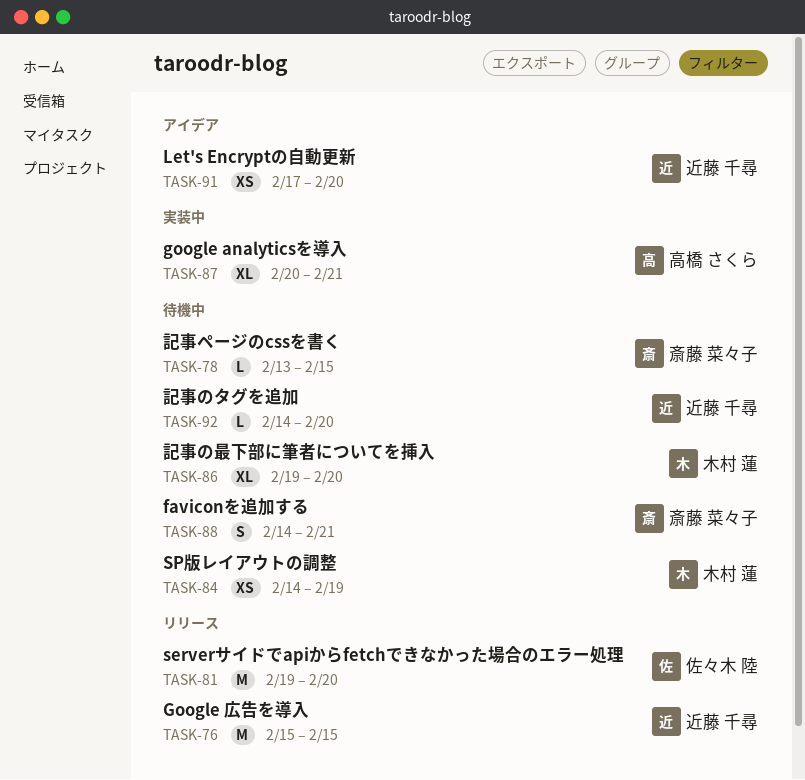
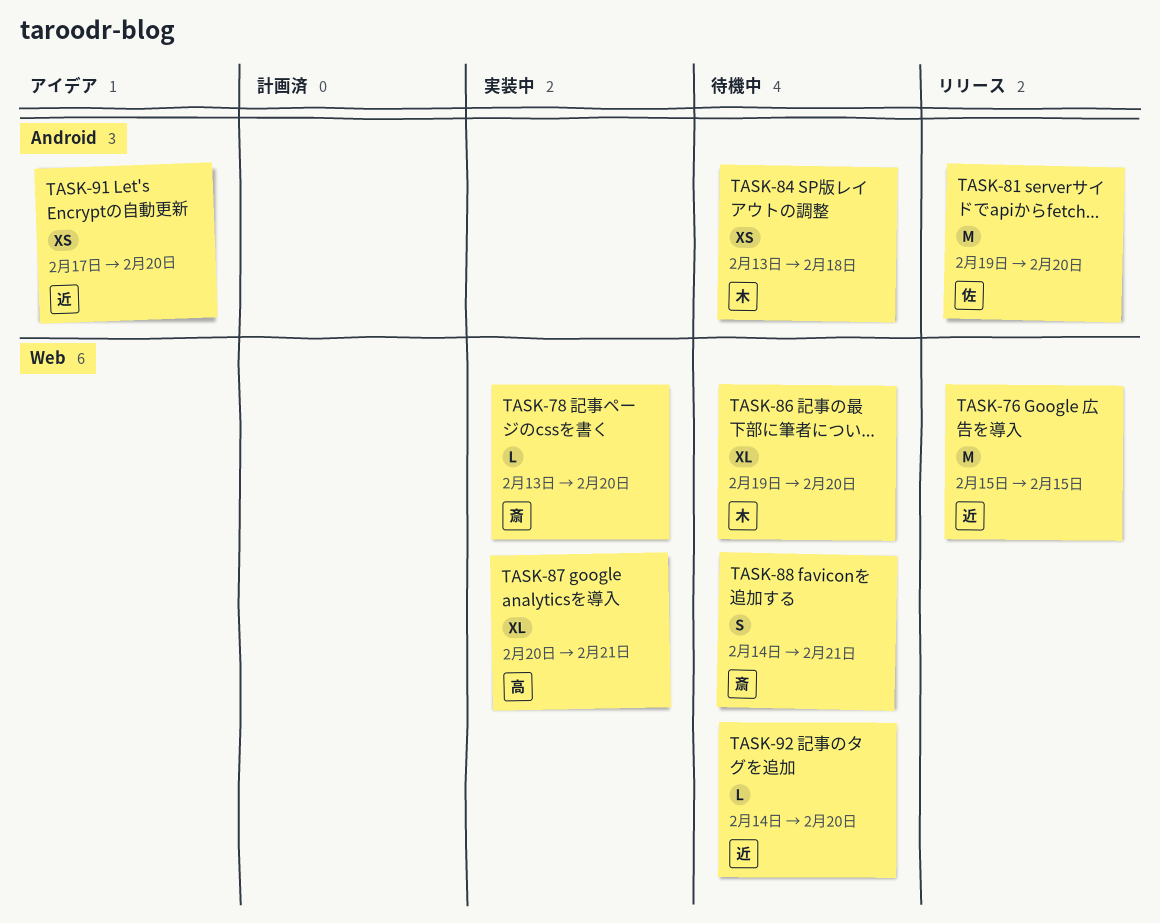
TASK-78, status: 待機中 -> 実装中
TASK-78, due: Feb 15 -> Feb 20
TASK-84, start: Feb 14 -> Feb 13
TASK-84, due: Feb 19 -> Feb 18

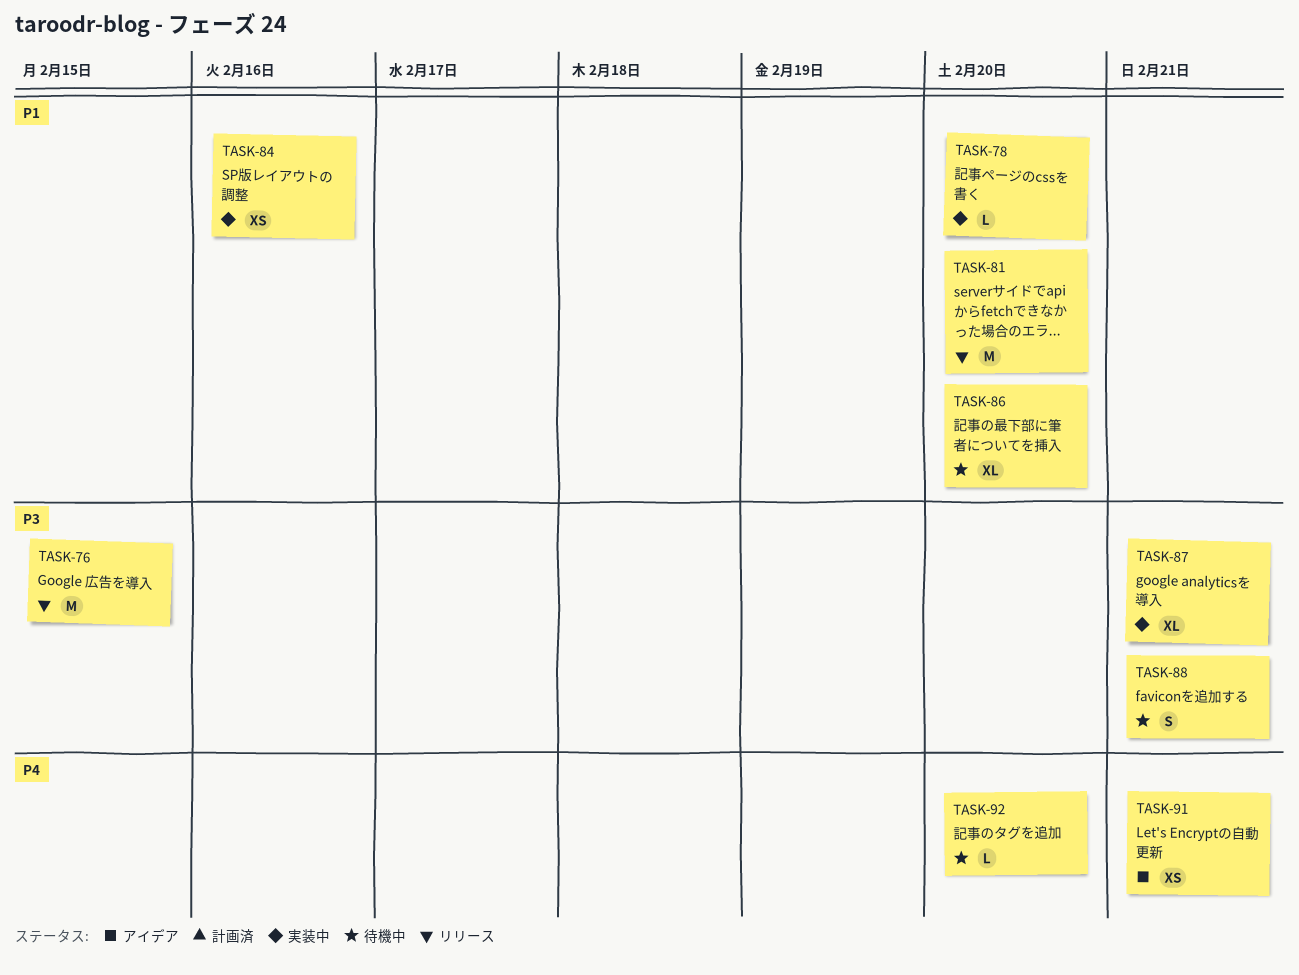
TASK-84, status: 待機中 -> 実装中
TASK-84, due: Feb 18 -> Feb 16
TASK-91, due: Feb 20 -> Feb 21

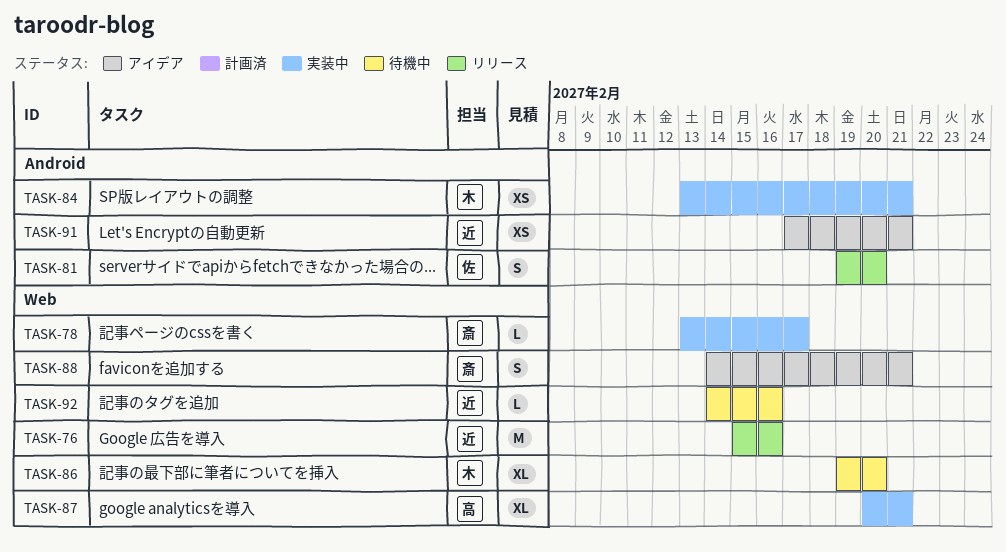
TASK-76, due: Feb 15 -> Feb 16
TASK-78, due: Feb 20 -> Feb 17
TASK-81, estimate: M -> S
TASK-84, due: Feb 16 -> Feb 21
TASK-88, status: 待機中 -> アイデア
TASK-92, due: Feb 20 -> Feb 16

